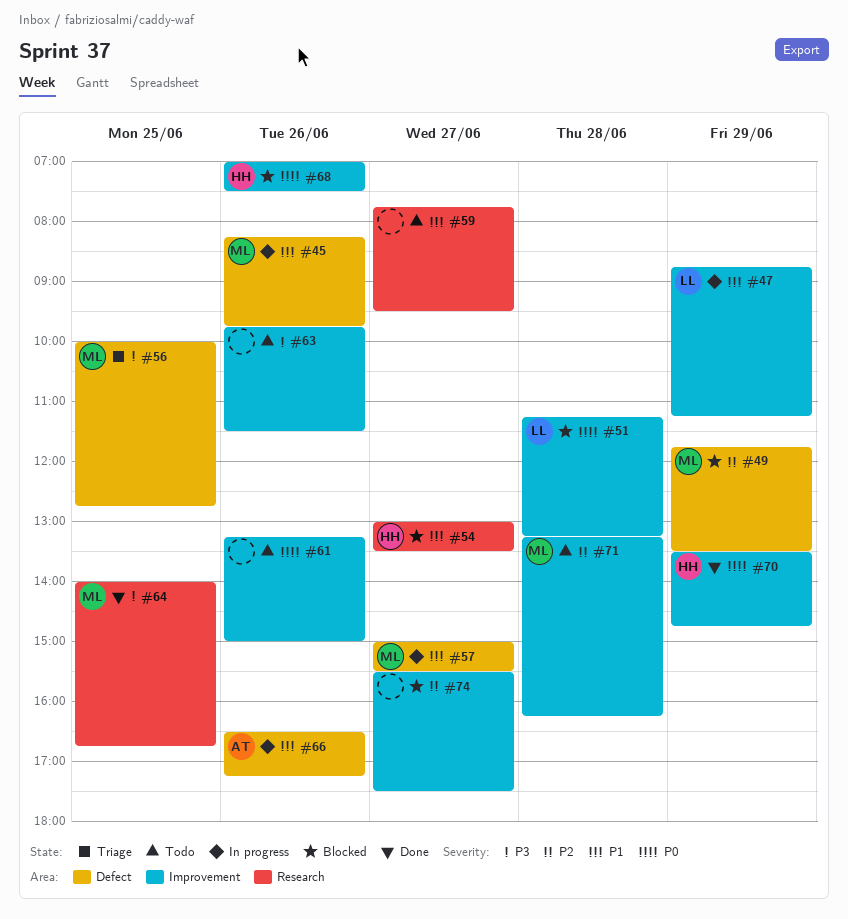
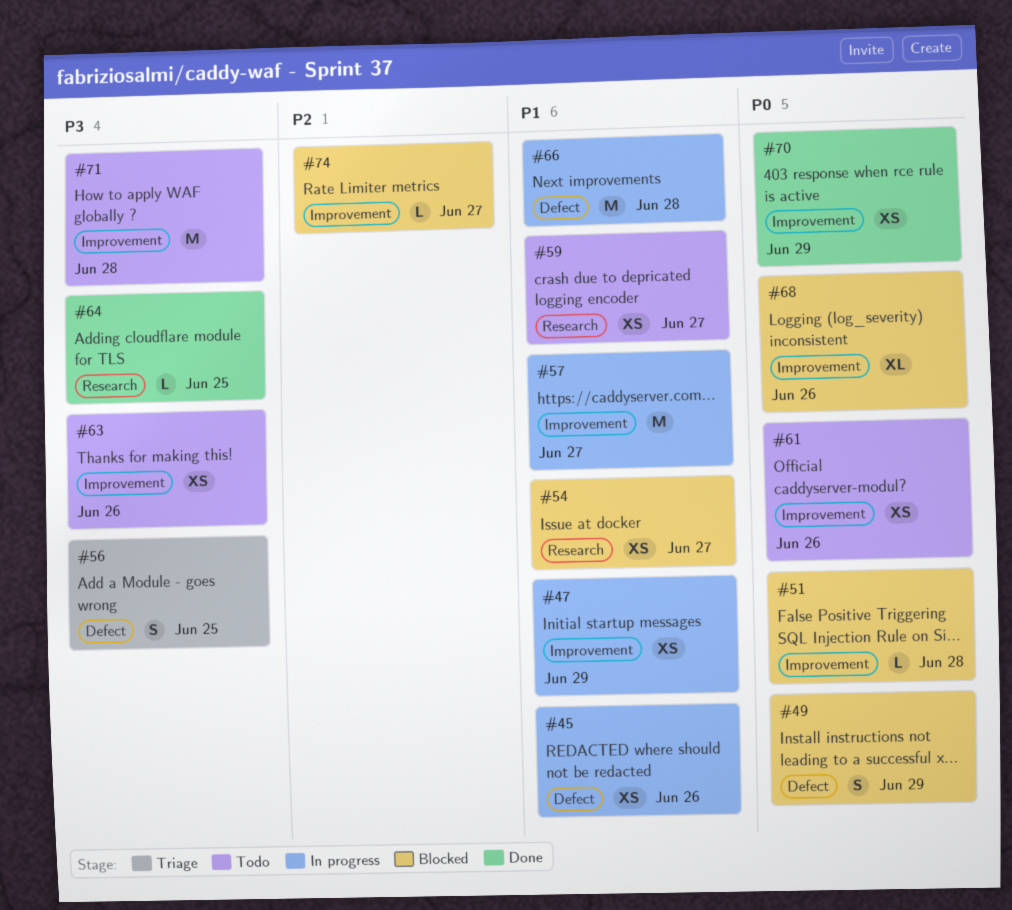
#49, priority: P2 -> P0
#57, label: Defect -> Improvement
#66, day: Jun 26 -> Jun 28
#71, priority: P2 -> P3

